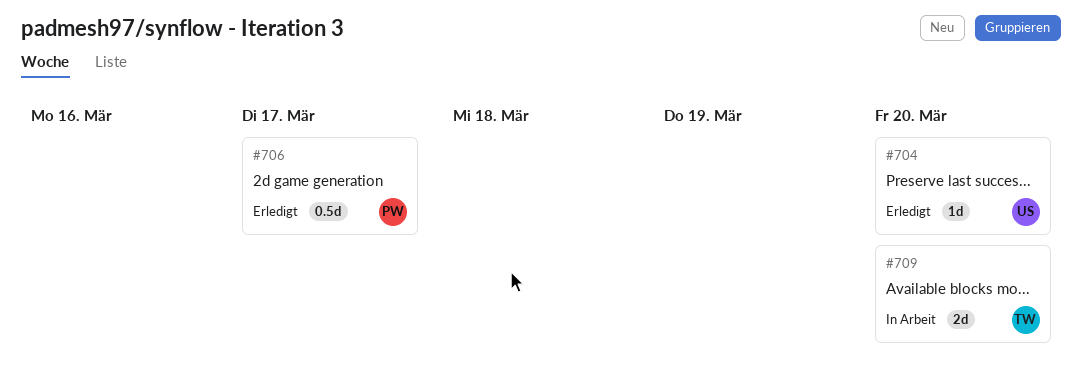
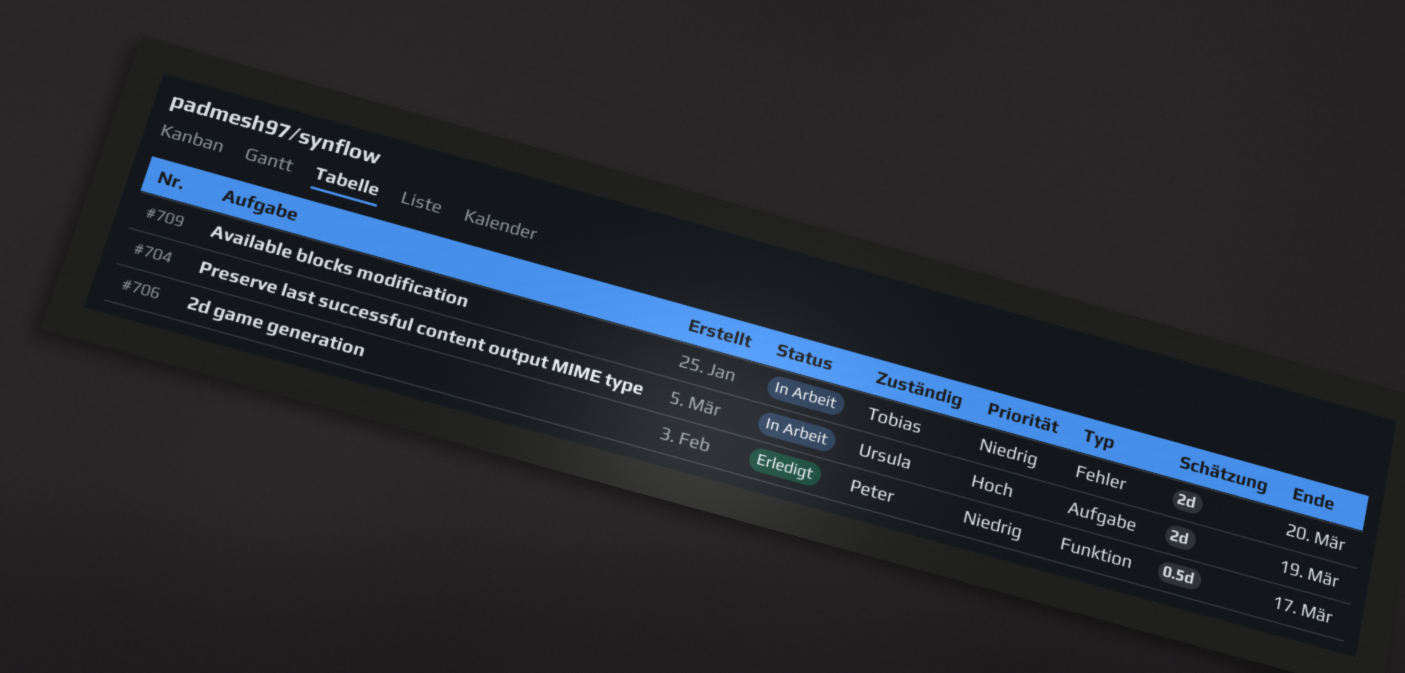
#704, status: Erledigt -> In Arbeit
#704, estimate: 1d -> 2d
#704, due: Mar 20 -> Mar 19

